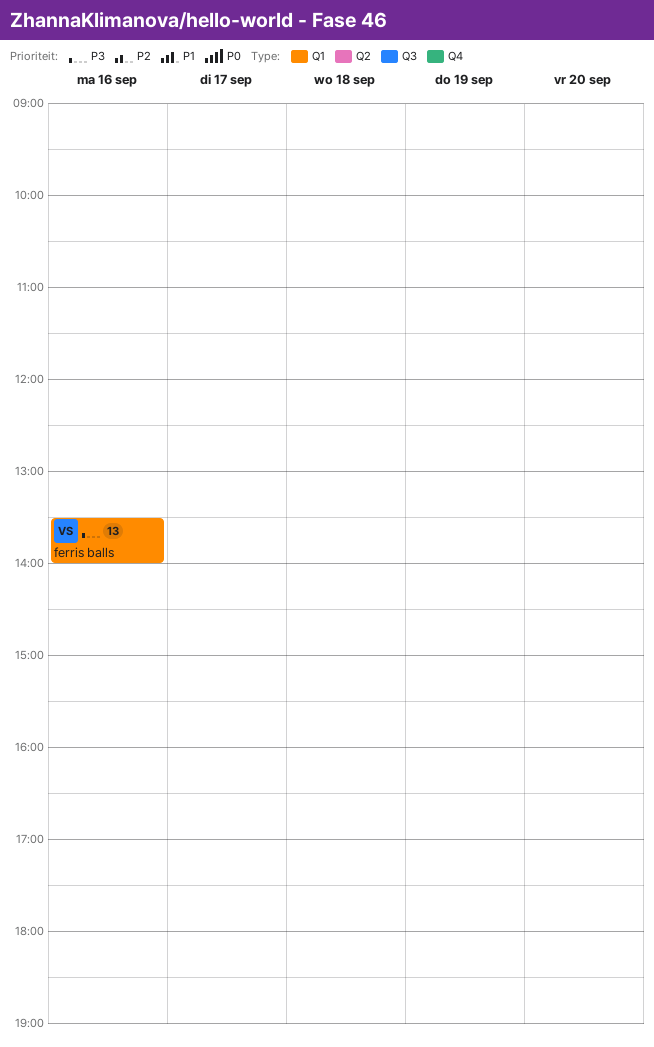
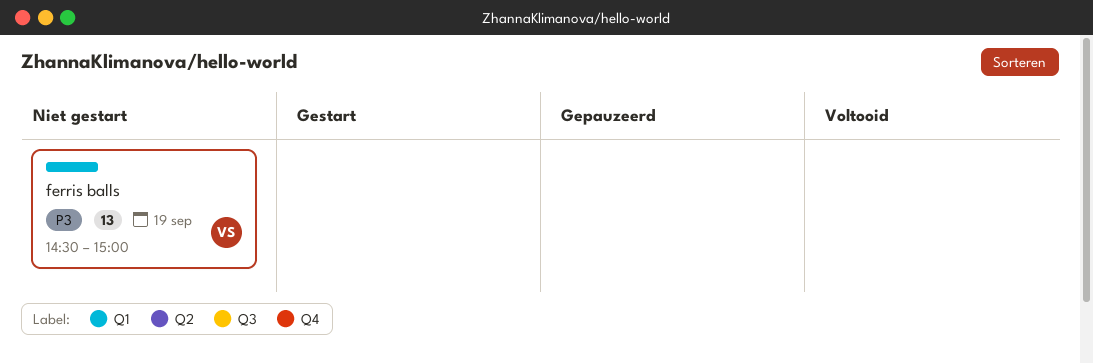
ferris balls, day: Sep 16 -> Sep 19
ferris balls, begins: 13:30 -> 14:30
ferris balls, ends: 14:00 -> 15:00

